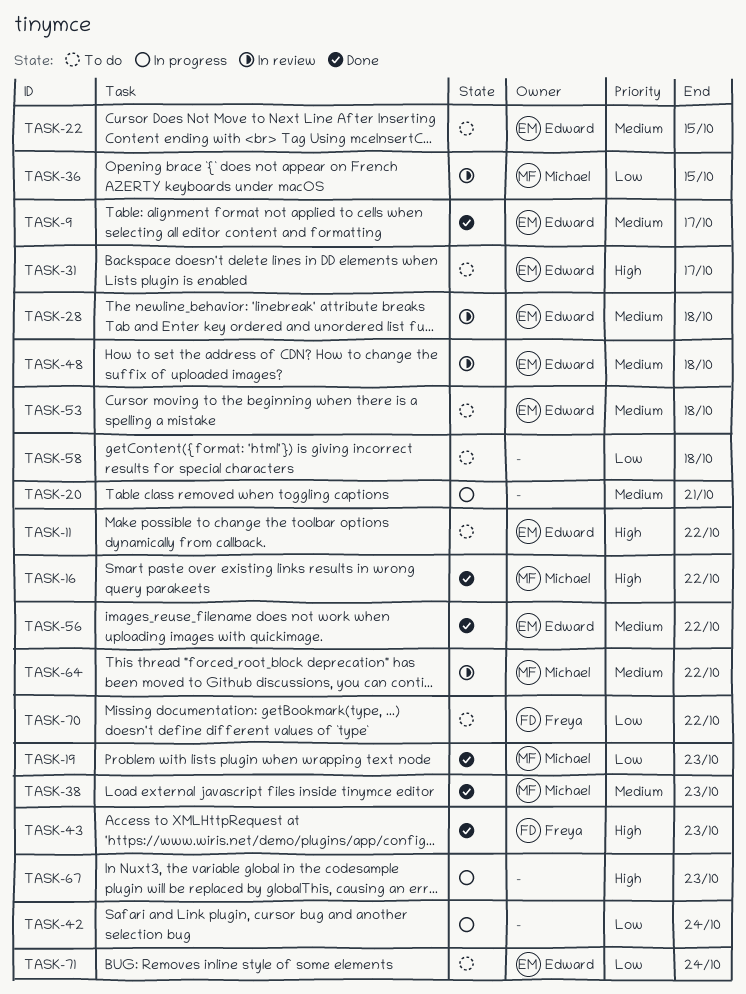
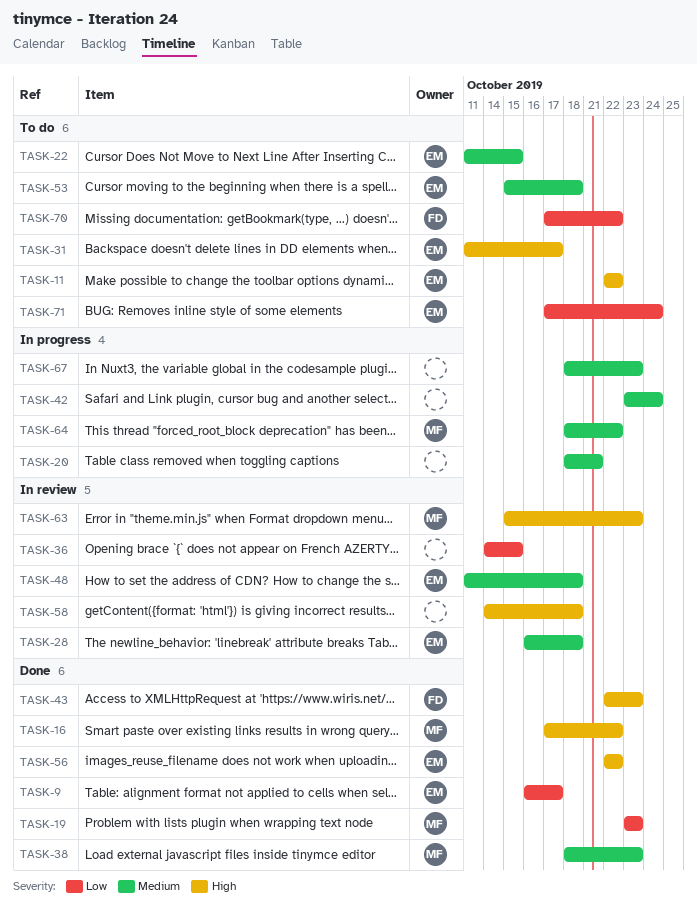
TASK-9, priority: Medium -> Low
TASK-36, owner: Michael -> none
TASK-42, priority: Low -> Medium
TASK-56, priority: Medium -> High
TASK-58, status: To do -> In review
TASK-58, priority: Low -> High
TASK-63: none -> present
TASK-64, status: In review -> In progress
TASK-67, priority: High -> Medium

